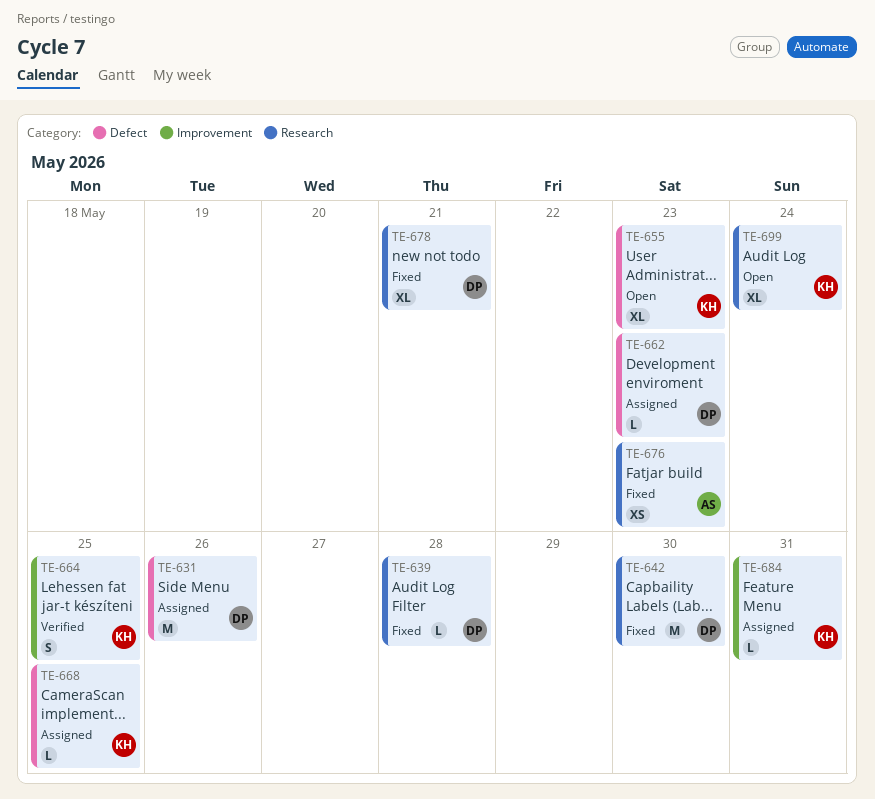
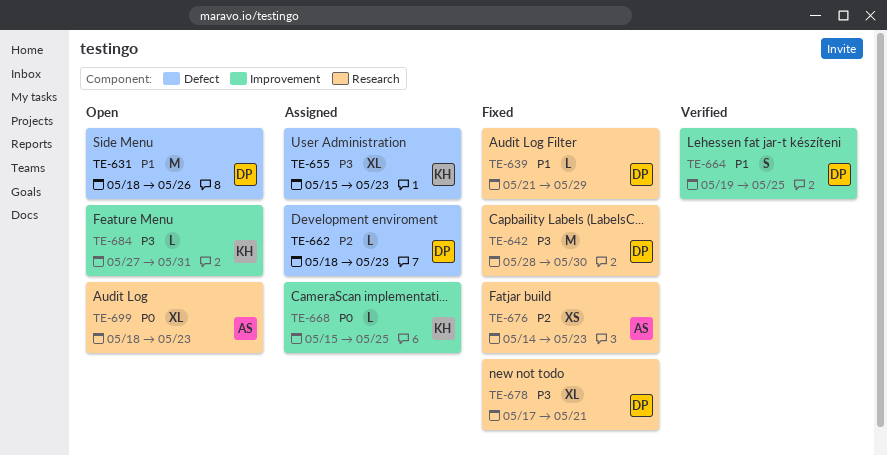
TE-631, status: Assigned -> Open
TE-639, due: May 28 -> May 29
TE-655, status: Open -> Assigned
TE-664, owner: KH -> DP
TE-668, label: Defect -> Improvement
TE-684, status: Assigned -> Open
TE-699, owner: KH -> AS
TE-699, due: May 24 -> May 23

